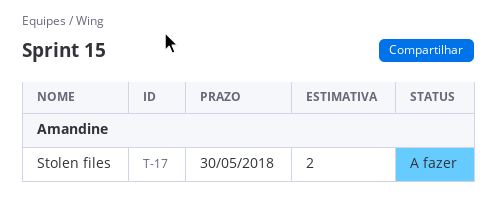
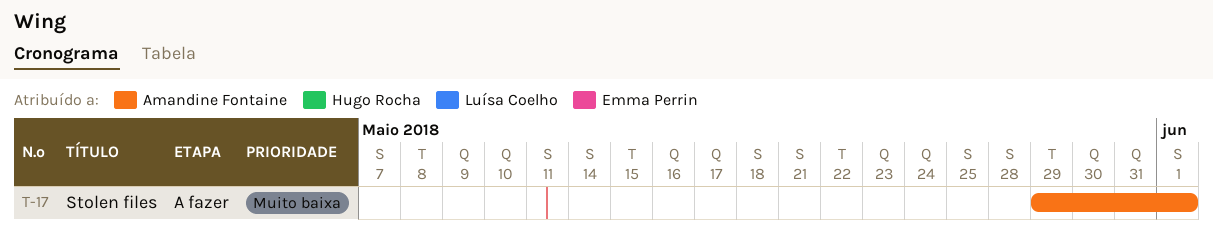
T-17, due: May 30 -> Jun 1

